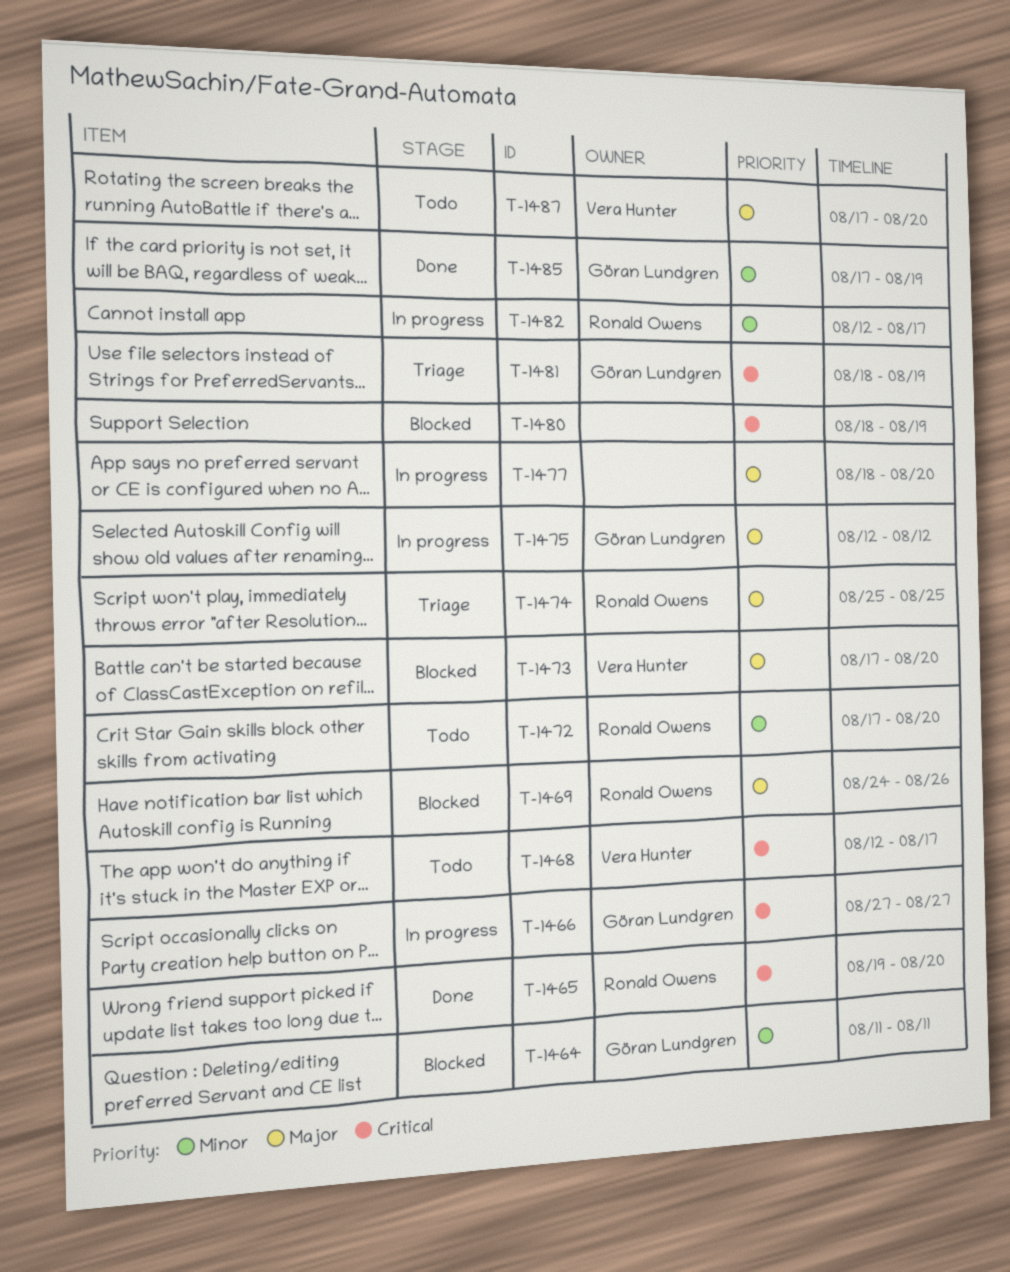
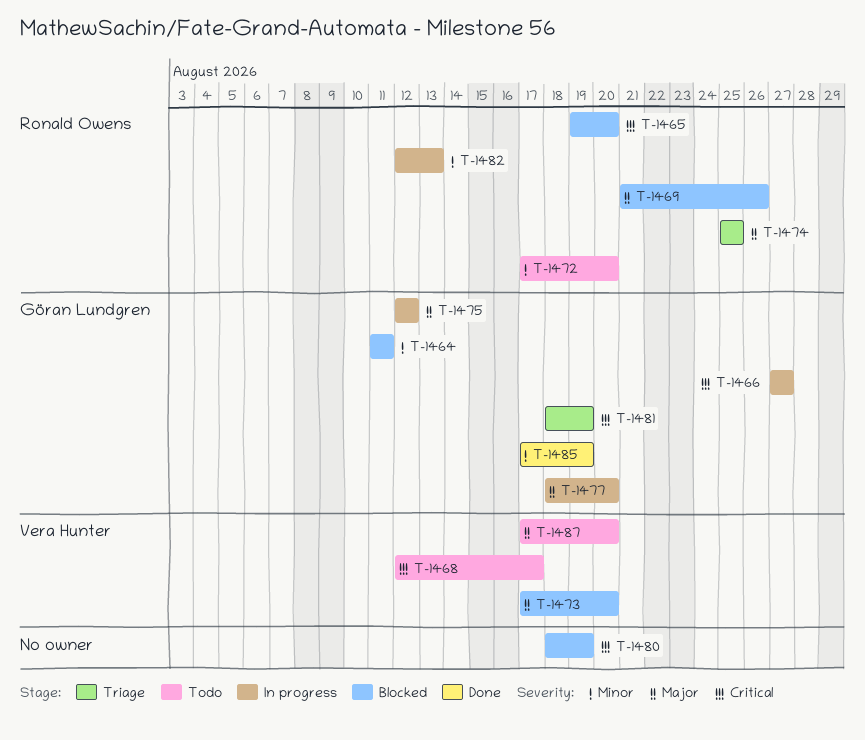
T-1465, status: Done -> Blocked
T-1469, start: Aug 24 -> Aug 21
T-1477, owner: none -> Göran Lundgren
T-1482, due: Aug 17 -> Aug 13

